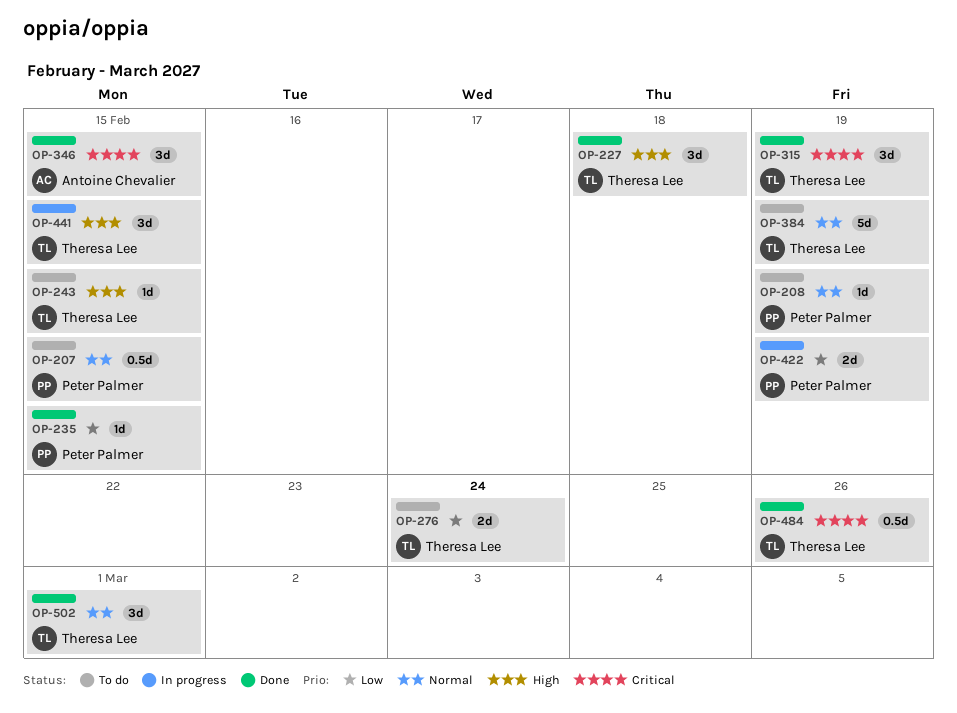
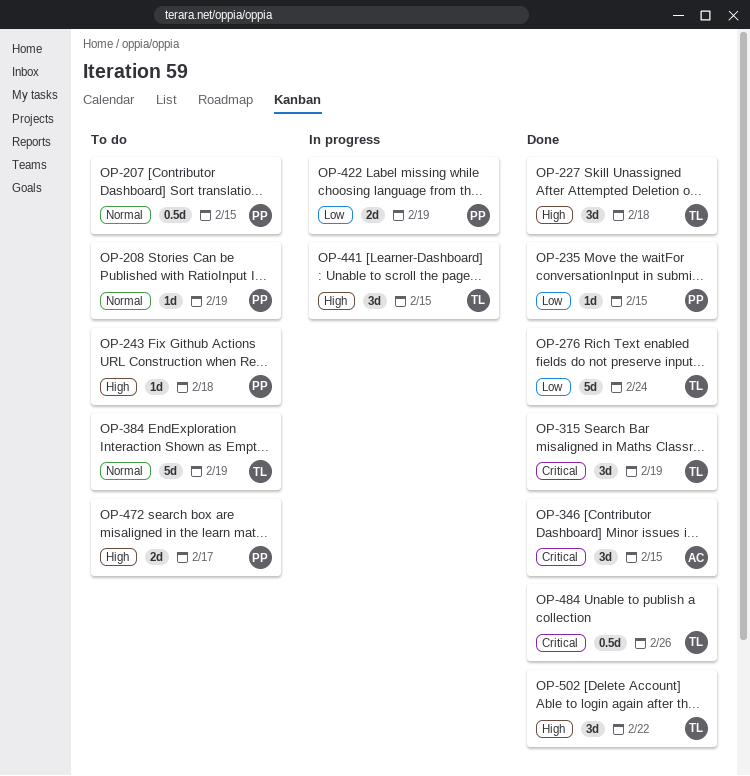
OP-243, owner: Theresa Lee -> Peter Palmer
OP-243, due: Feb 15 -> Feb 18
OP-276, status: To do -> Done
OP-276, estimate: 2d -> 5d
OP-472: none -> present
OP-502, priority: Normal -> High
OP-502, due: Mar 1 -> Feb 22

